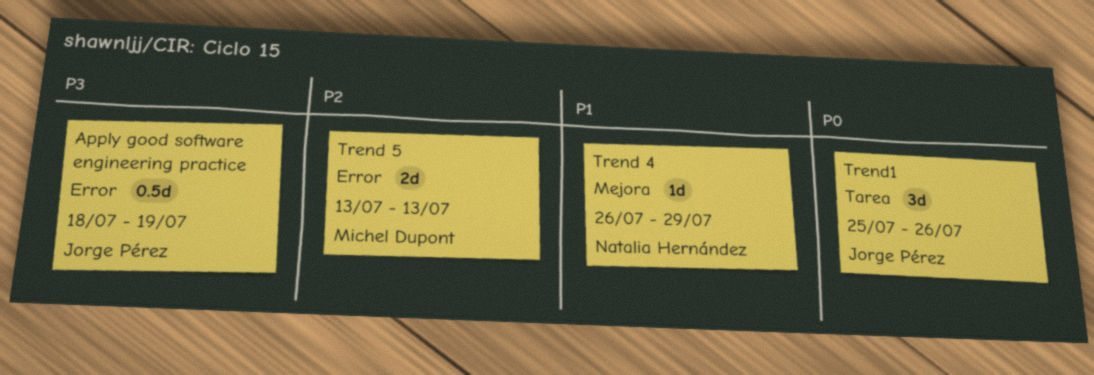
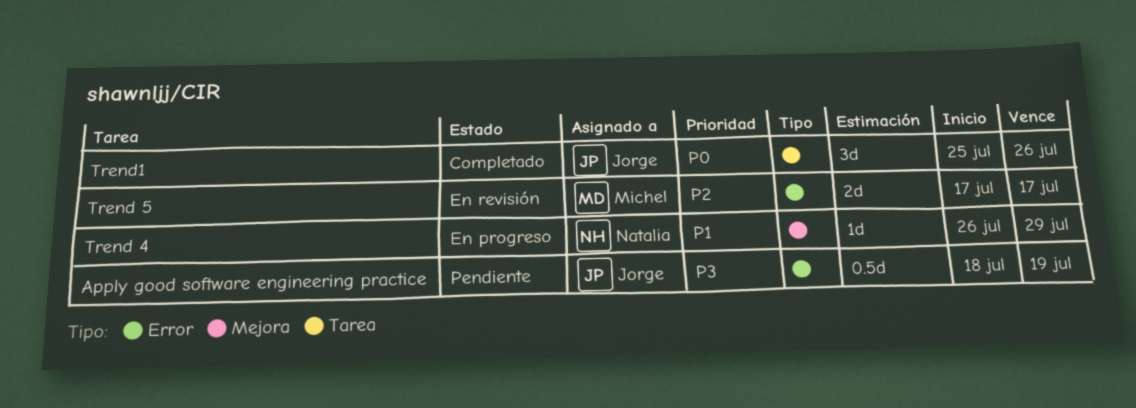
Trend 5, start: Jul 13 -> Jul 17
Trend 5, due: Jul 13 -> Jul 17

